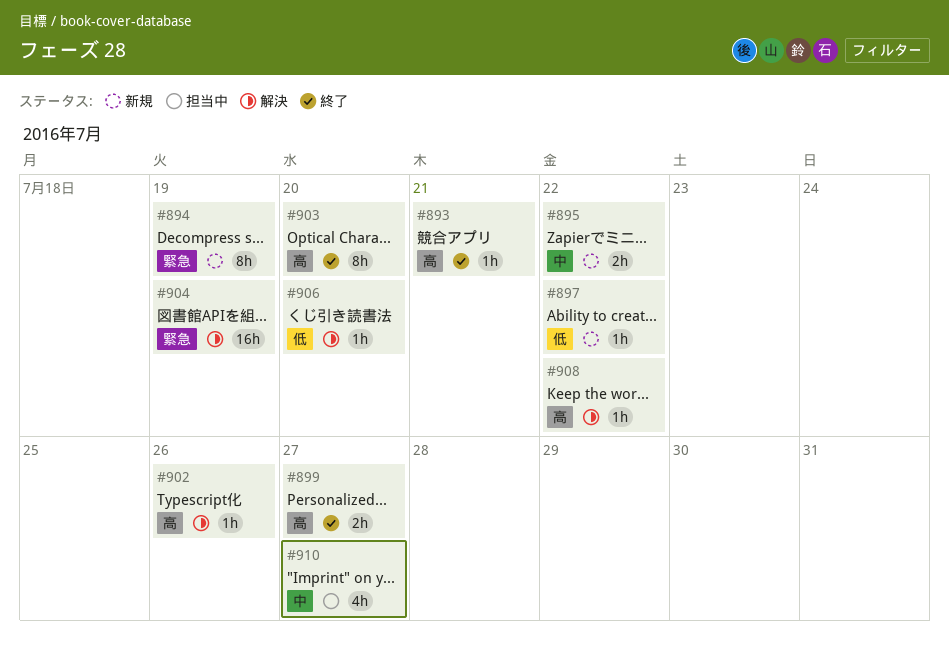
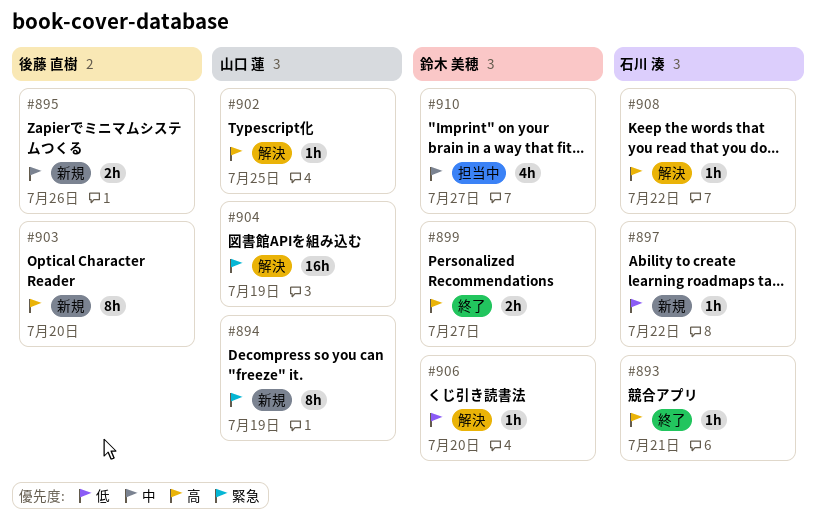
#895, due: Jul 22 -> Jul 26
#902, due: Jul 26 -> Jul 25
#903, status: 終了 -> 新規

